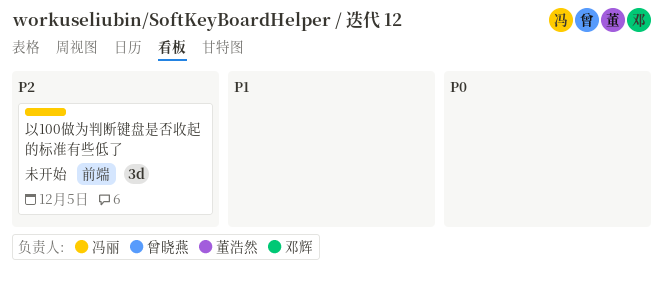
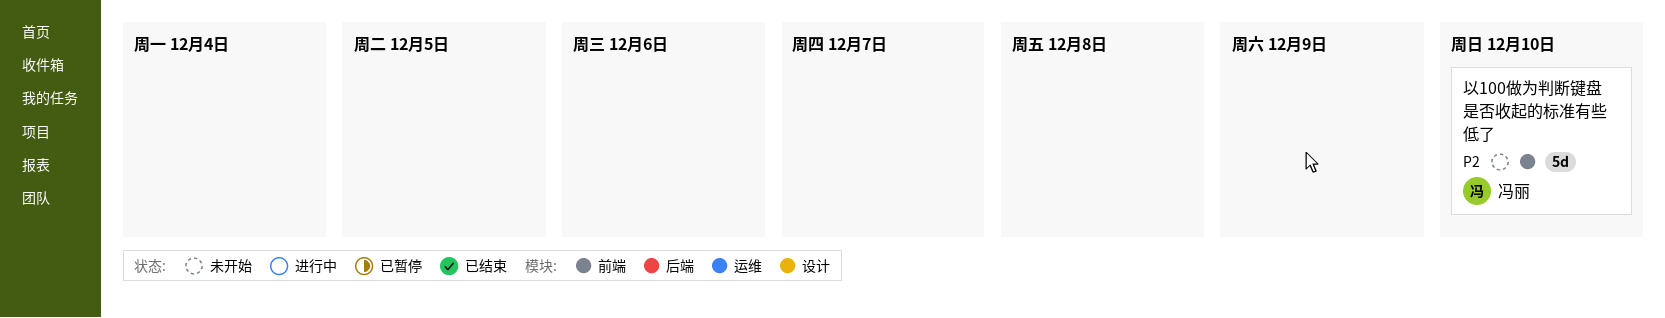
以100做为判断键盘是否收起的标准有些低了, estimate: 3d -> 5d
以100做为判断键盘是否收起的标准有些低了, due: Dec 5 -> Dec 10

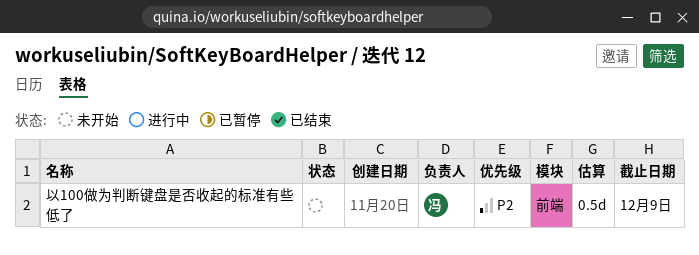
以100做为判断键盘是否收起的标准有些低了, estimate: 5d -> 0.5d
以100做为判断键盘是否收起的标准有些低了, due: Dec 10 -> Dec 9

